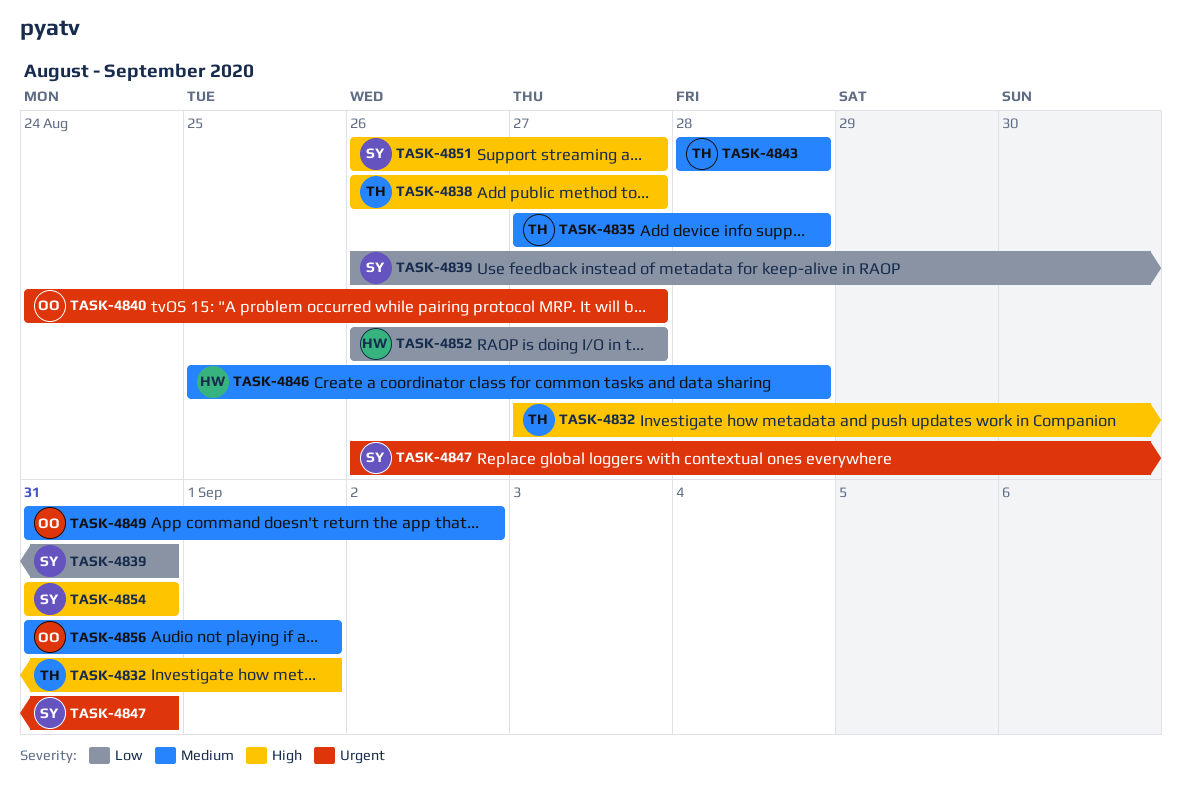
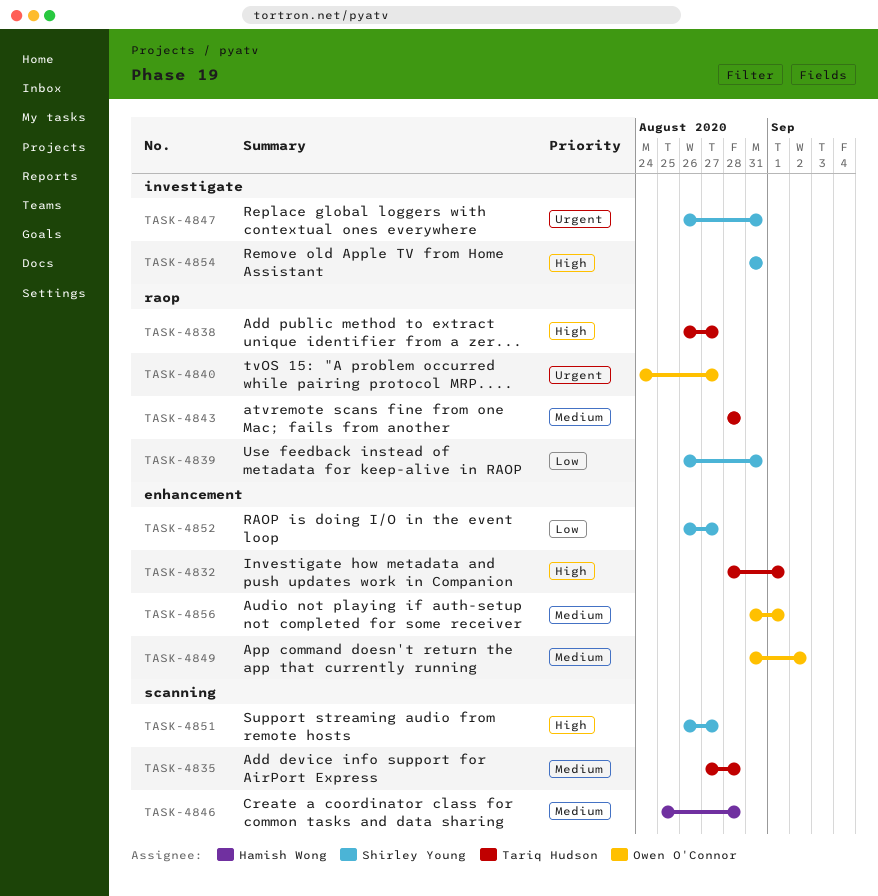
TASK-4832, start: Aug 27 -> Aug 28
TASK-4852, owner: Hamish Wong -> Shirley Young

